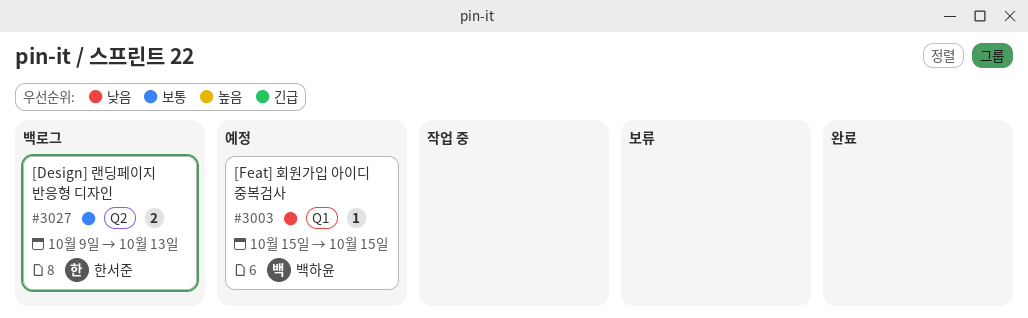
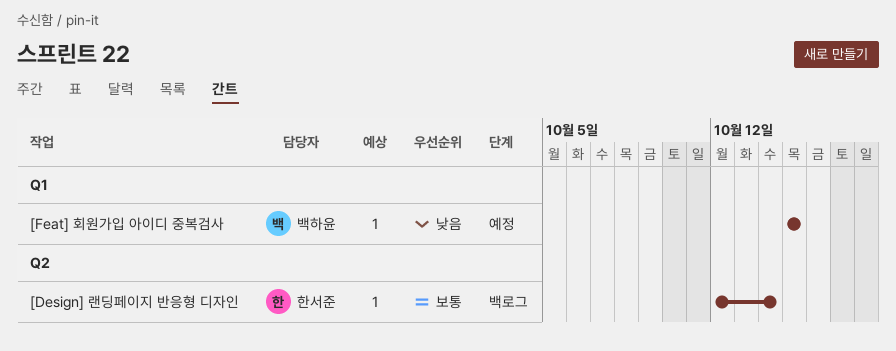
[Design] 랜딩페이지 반응형 디자인, estimate: 2 -> 1
[Design] 랜딩페이지 반응형 디자인, start: Oct 9 -> Oct 12
[Design] 랜딩페이지 반응형 디자인, due: Oct 13 -> Oct 14

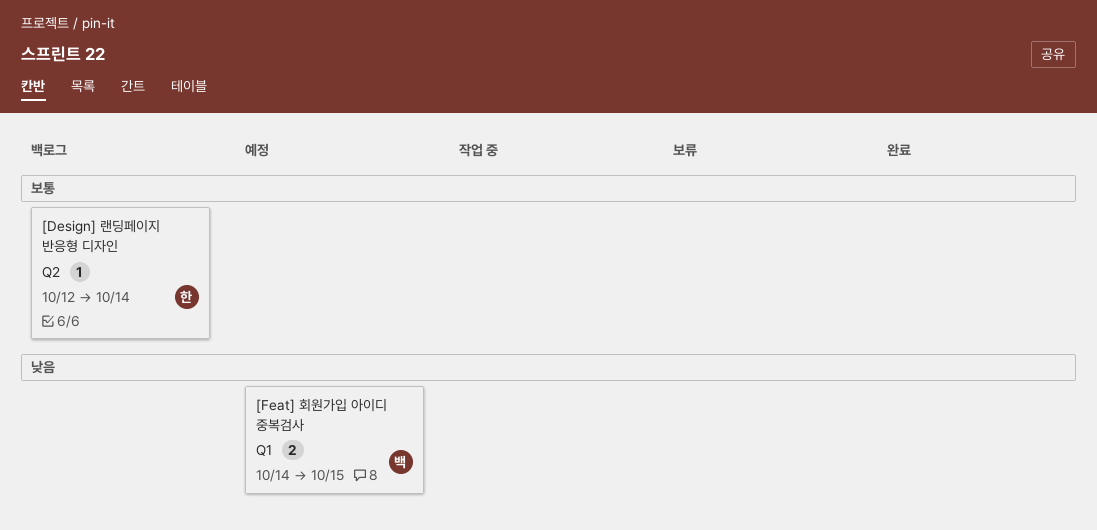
[Feat] 회원가입 아이디 중복검사, estimate: 1 -> 2
[Feat] 회원가입 아이디 중복검사, start: Oct 15 -> Oct 14

